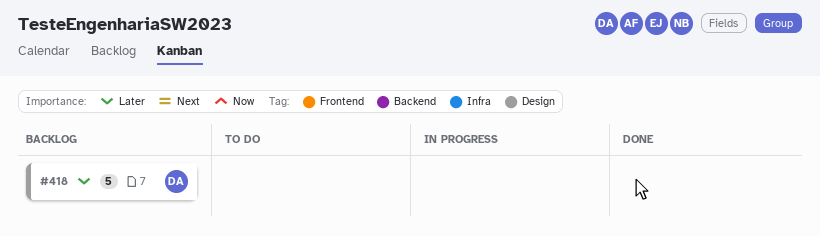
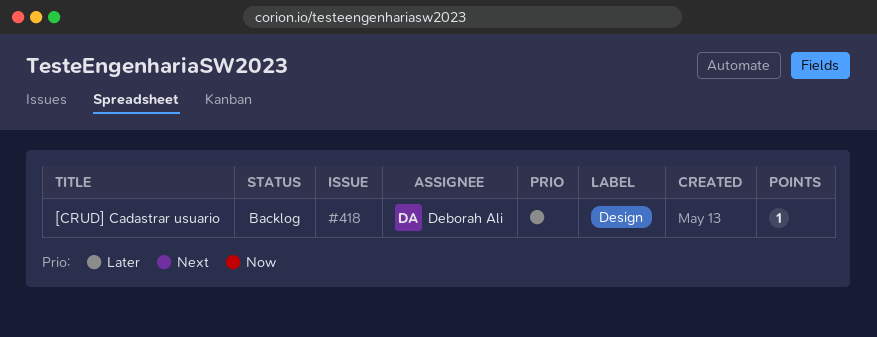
#418, estimate: 5 -> 1

